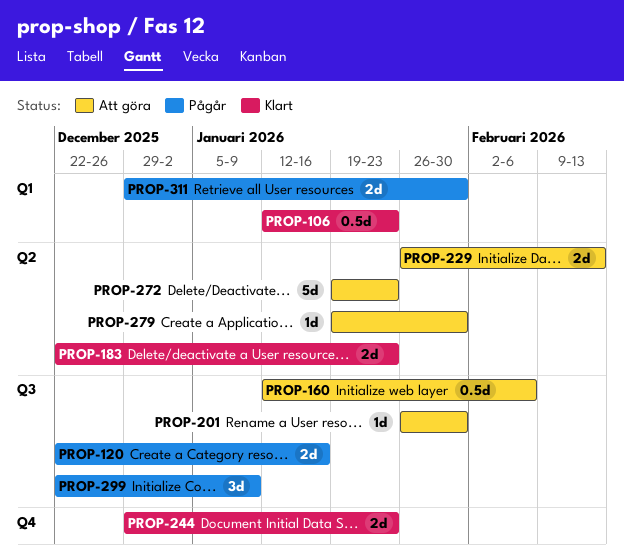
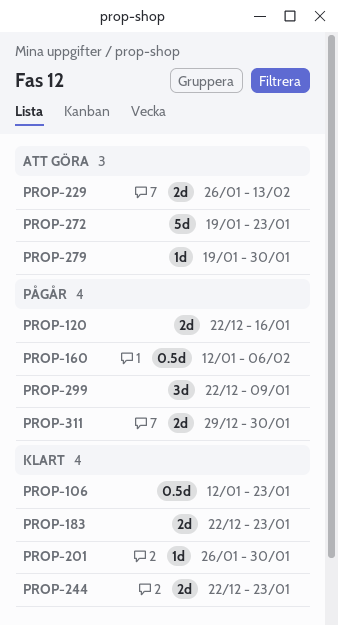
PROP-160, status: Att göra -> Pågår
PROP-201, status: Att göra -> Klart
PROP-244, start: Dec 29 -> Dec 22

